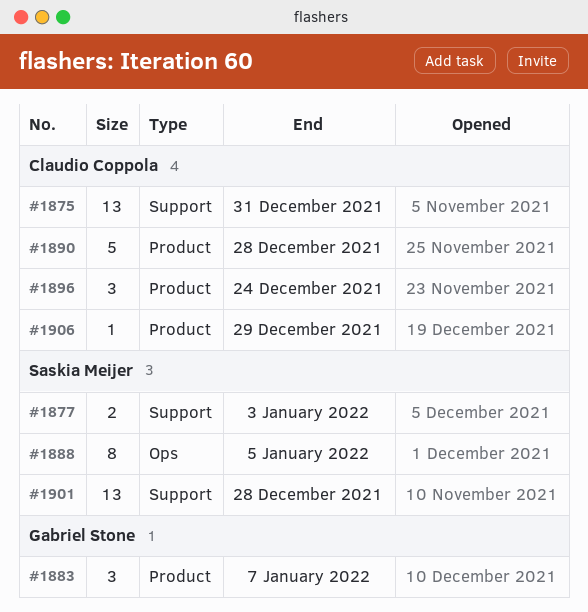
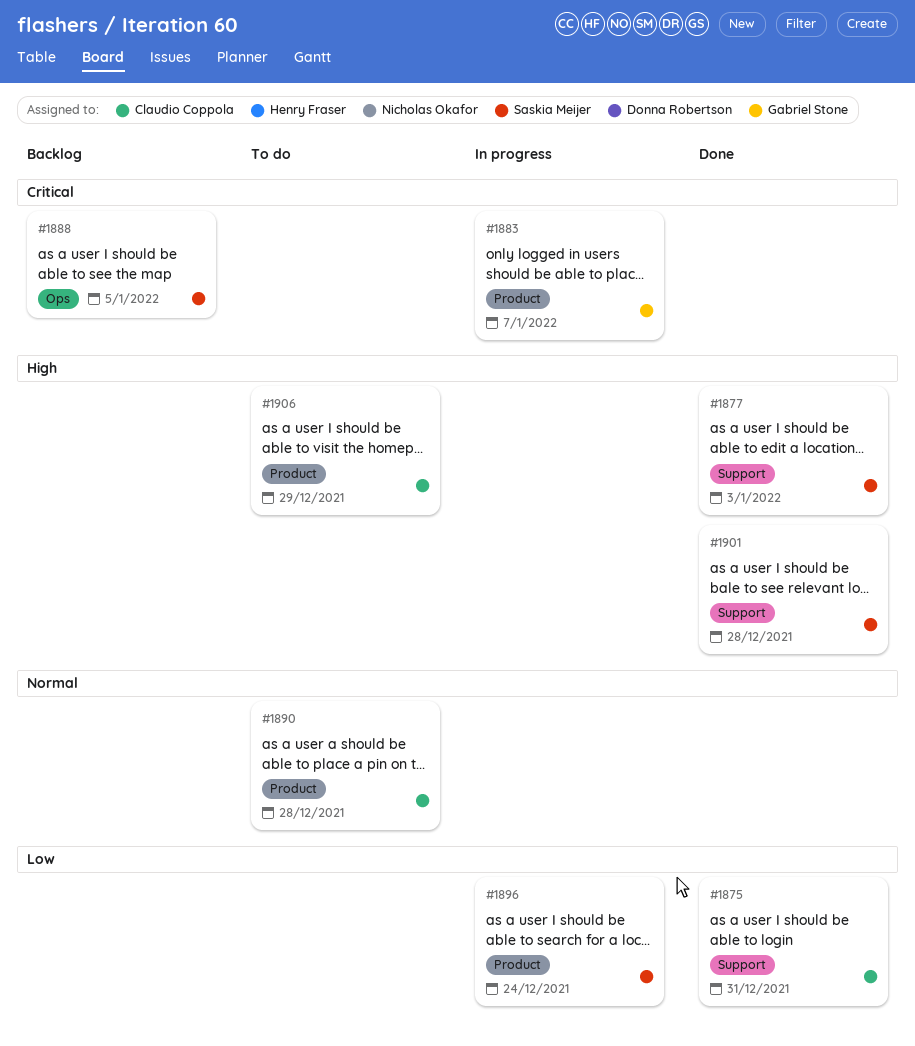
#1896, owner: Claudio Coppola -> Saskia Meijer

